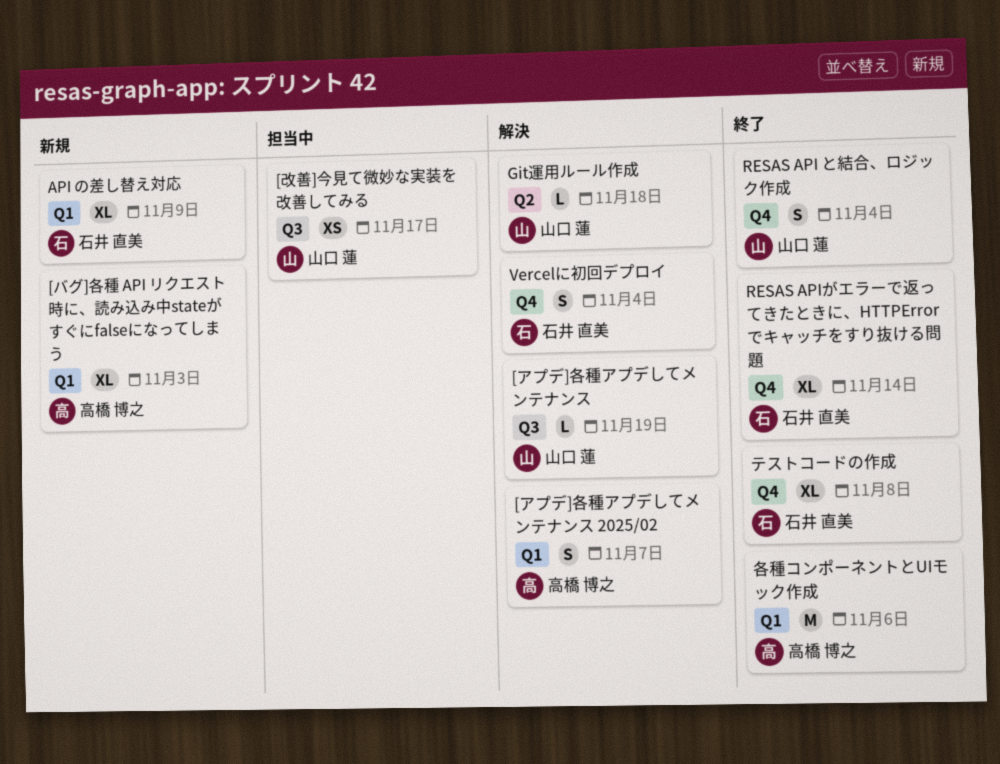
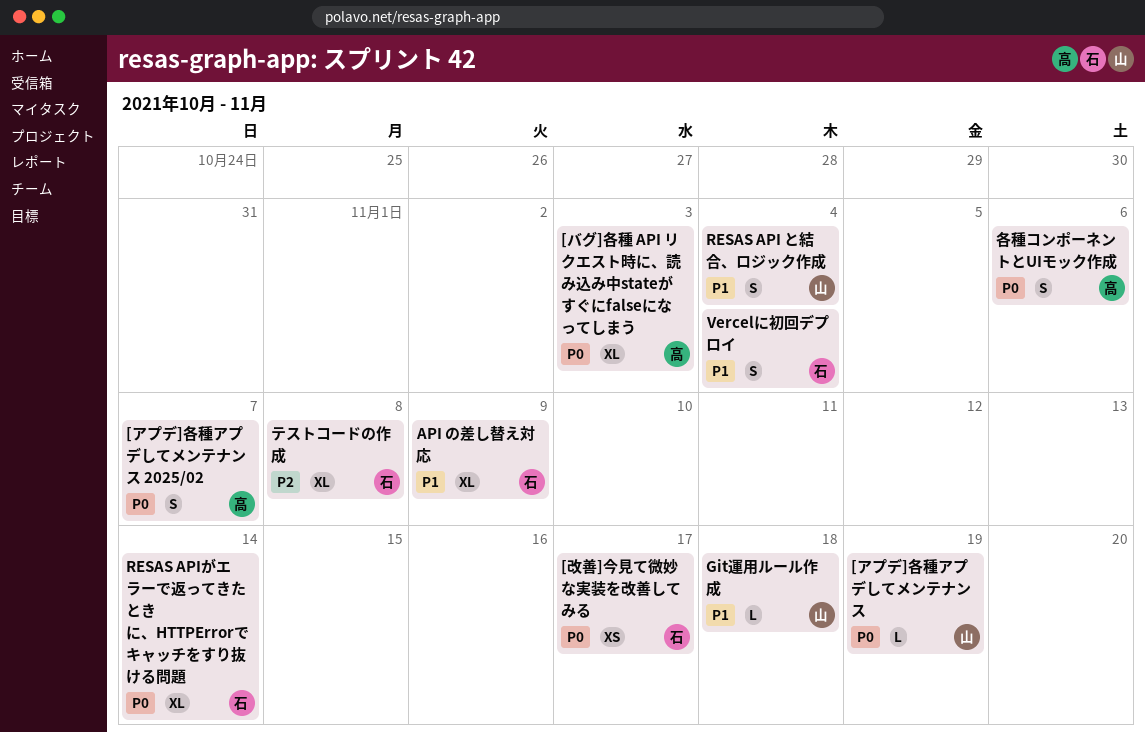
[改善]今見て微妙な実装を改善してみる, owner: 山口 蓮 -> 石井 直美
各種コンポーネントとUIモック作成, estimate: M -> S

